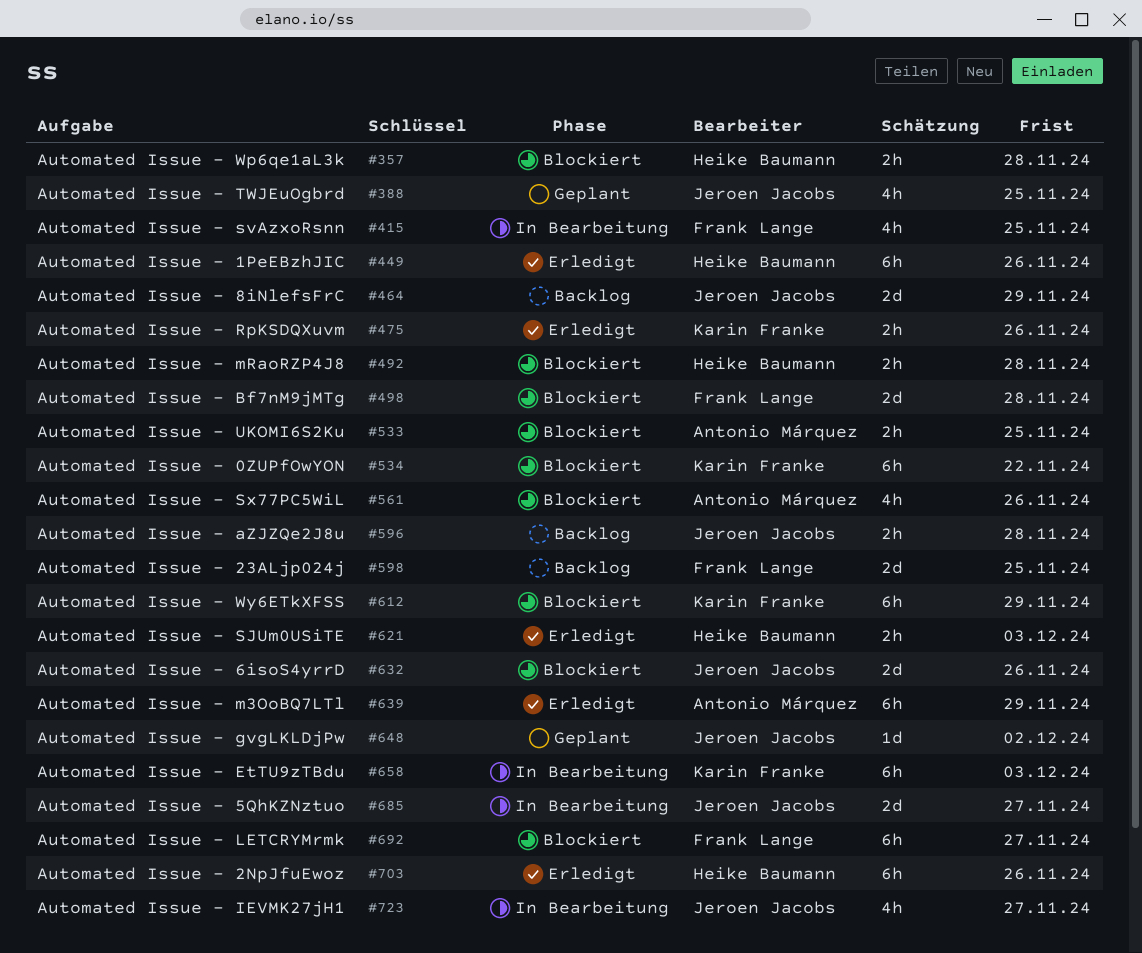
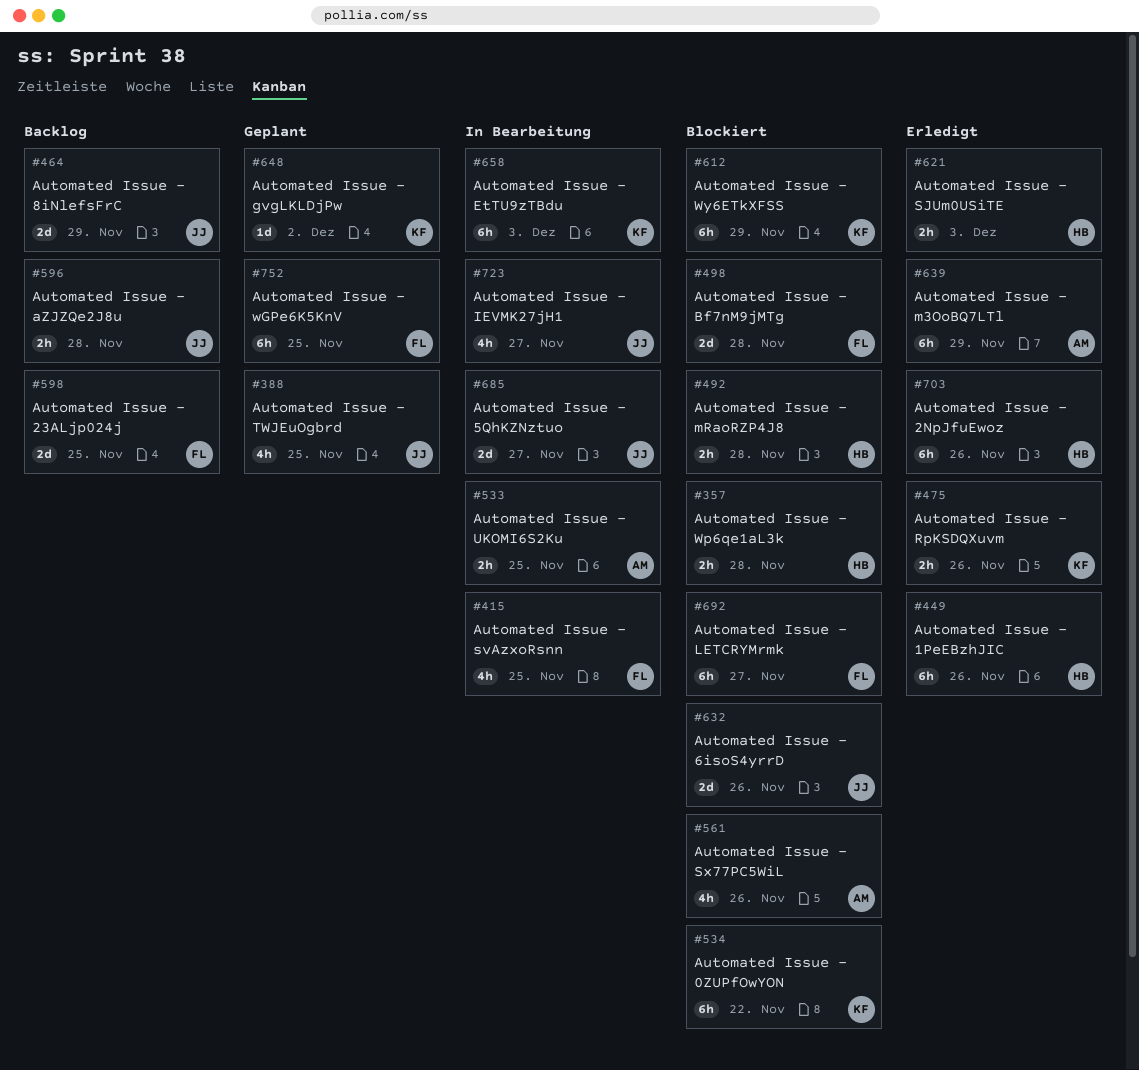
#533, status: Blockiert -> In Bearbeitung
#648, owner: Jeroen Jacobs -> Karin Franke
#752: none -> present

